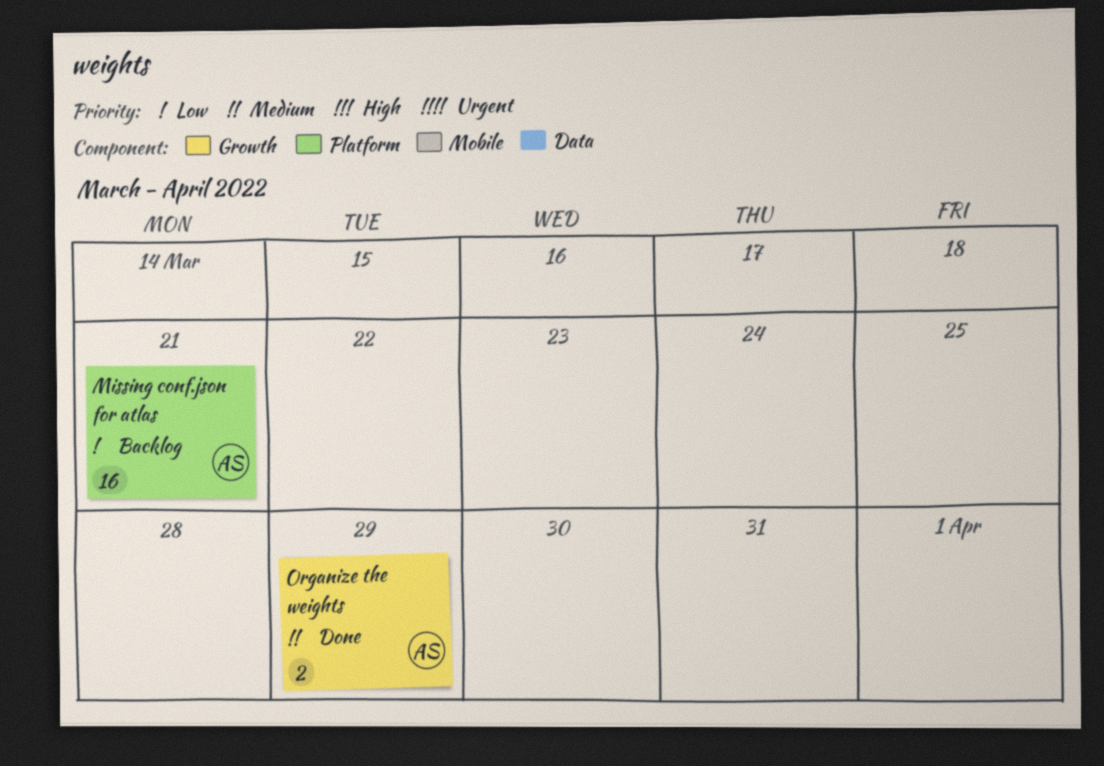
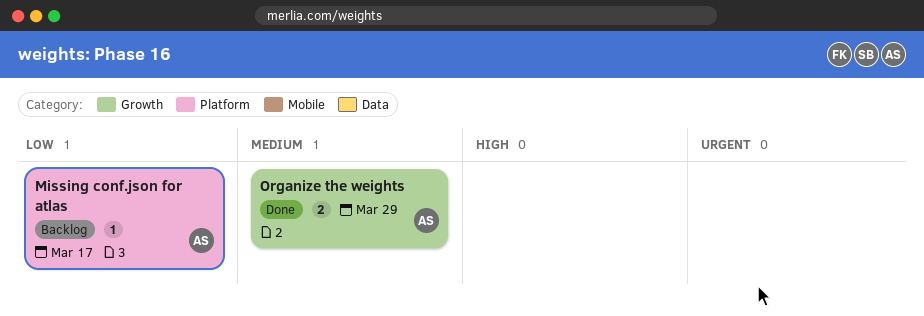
Missing conf.json for atlas, estimate: 16 -> 1
Missing conf.json for atlas, due: Mar 21 -> Mar 17

